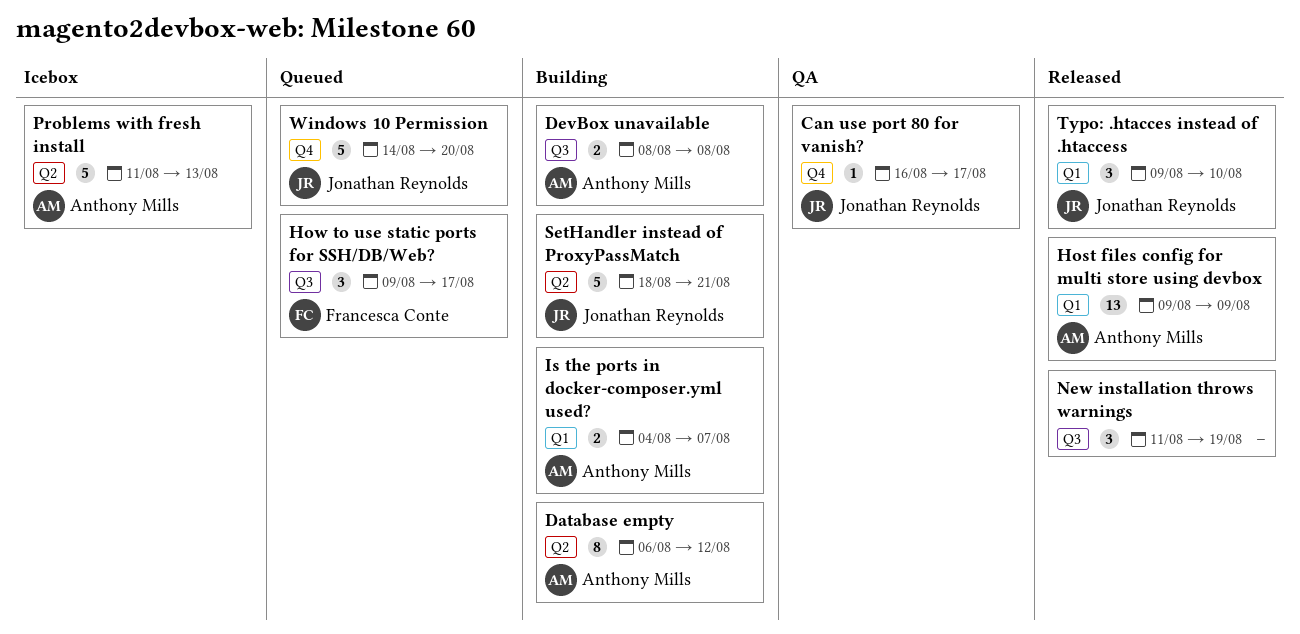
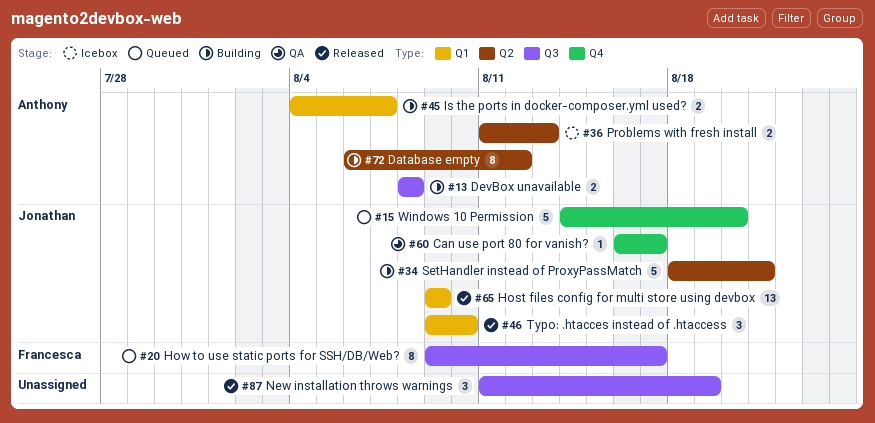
Host files config for multi store using devbox, owner: Anthony Mills -> Jonathan Reynolds
How to use static ports for SSH/DB/Web?, estimate: 3 -> 8
Problems with fresh install, estimate: 5 -> 2

